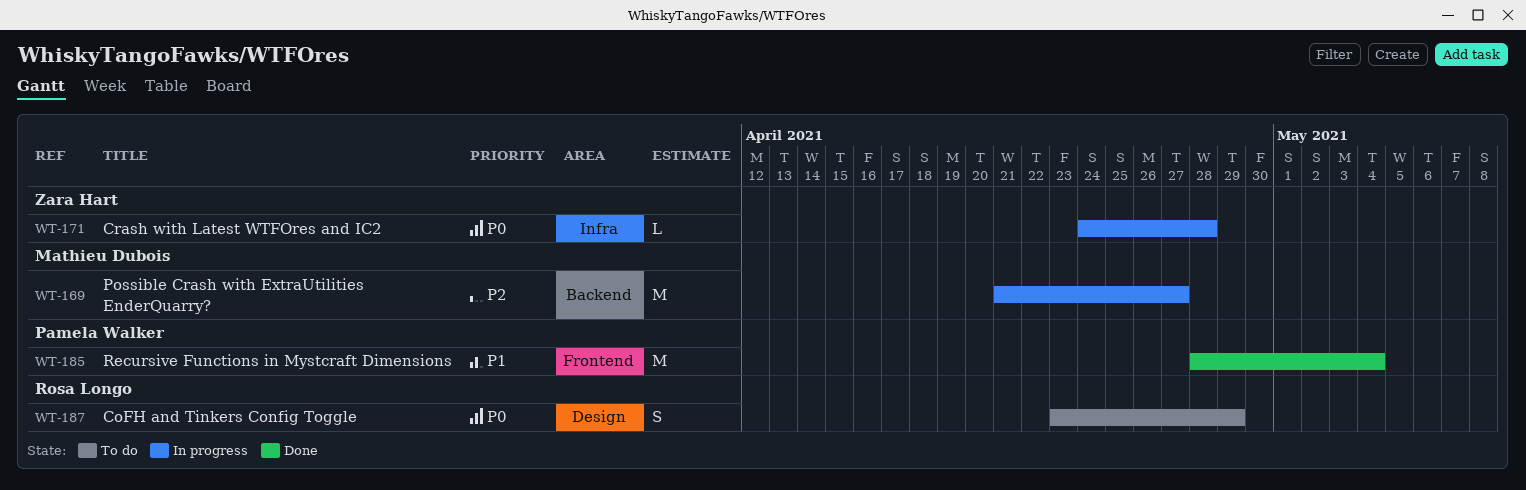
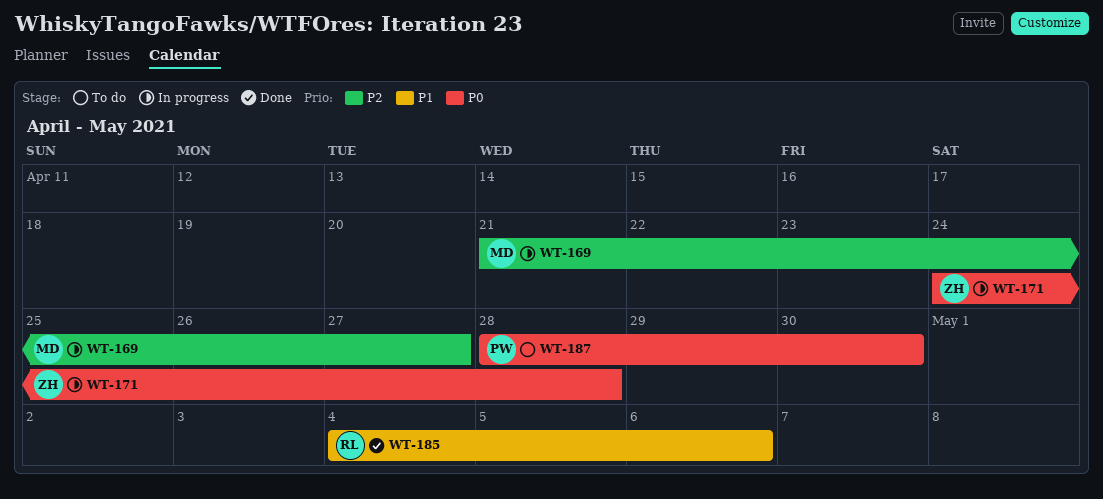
WT-185, owner: Pamela Walker -> Rosa Longo
WT-185, start: Apr 28 -> May 4
WT-185, due: May 4 -> May 6
WT-187, owner: Rosa Longo -> Pamela Walker
WT-187, start: Apr 23 -> Apr 28
WT-187, due: Apr 29 -> Apr 30

